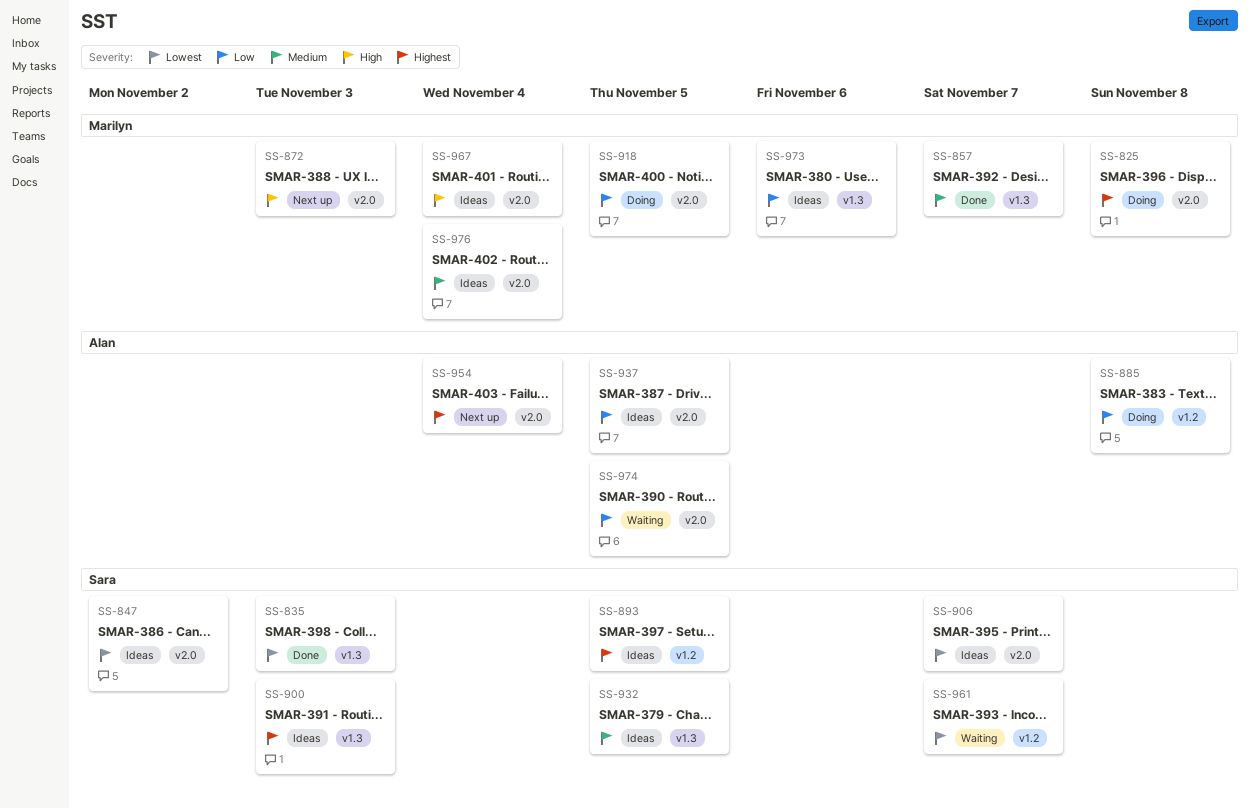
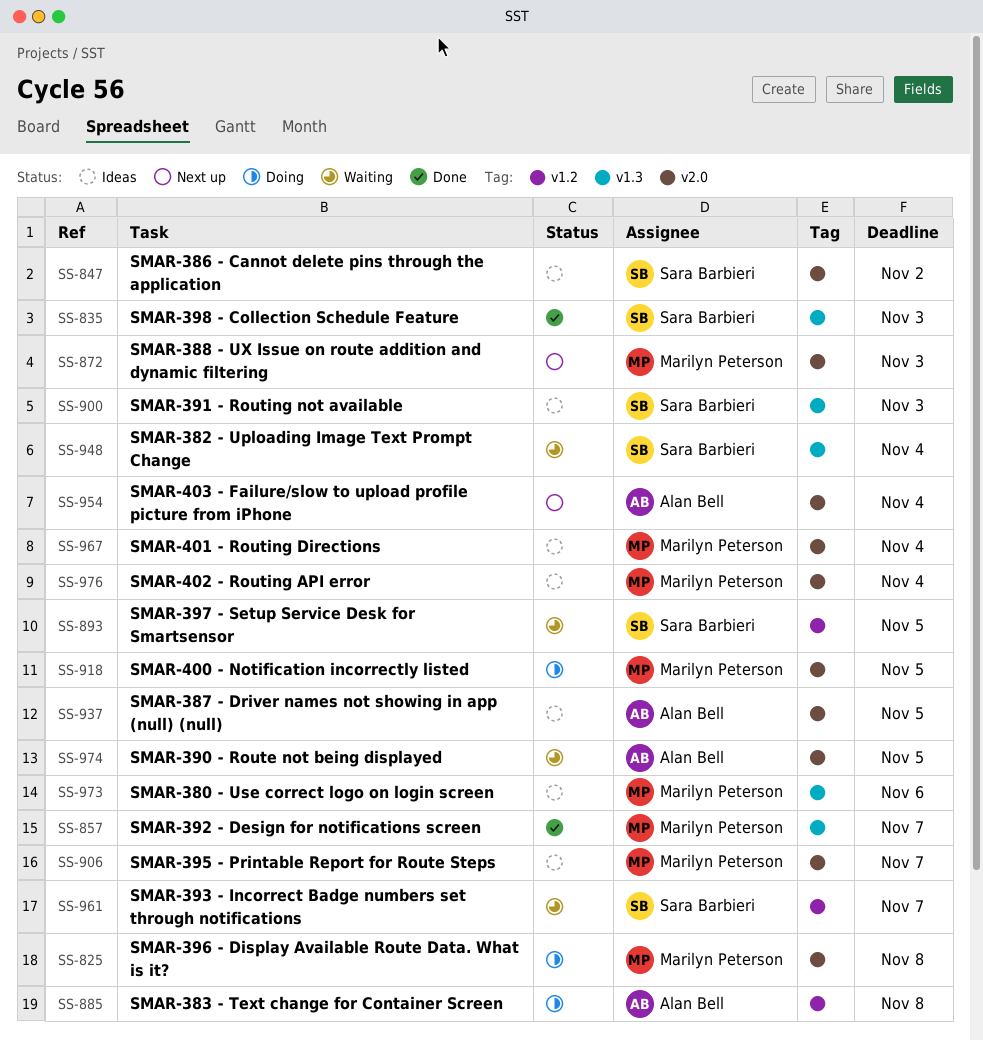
SS-893, status: Ideas -> Waiting
SS-906, owner: Sara Barbieri -> Marilyn Peterson
SS-932: present -> none
SS-948: none -> present

